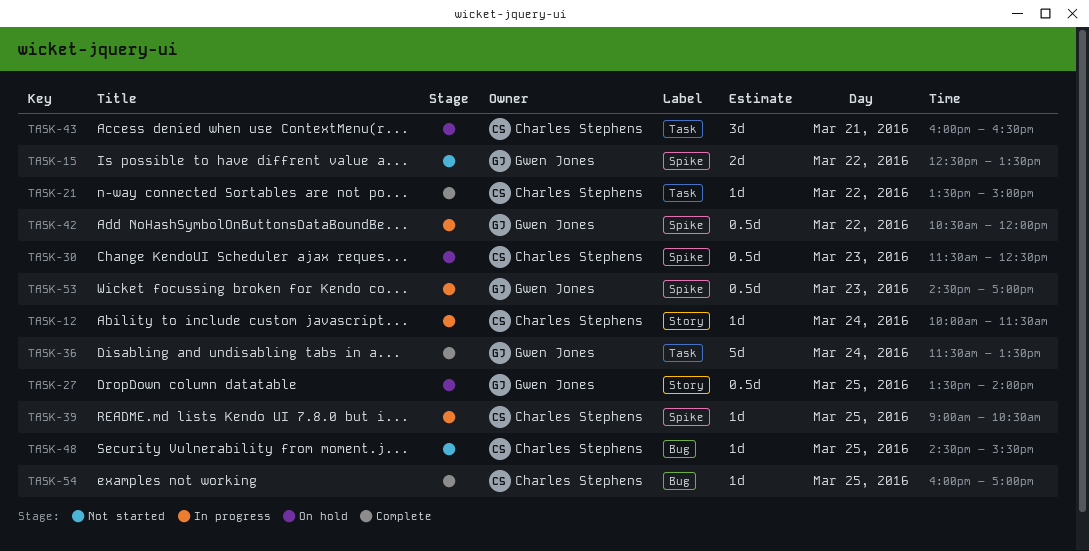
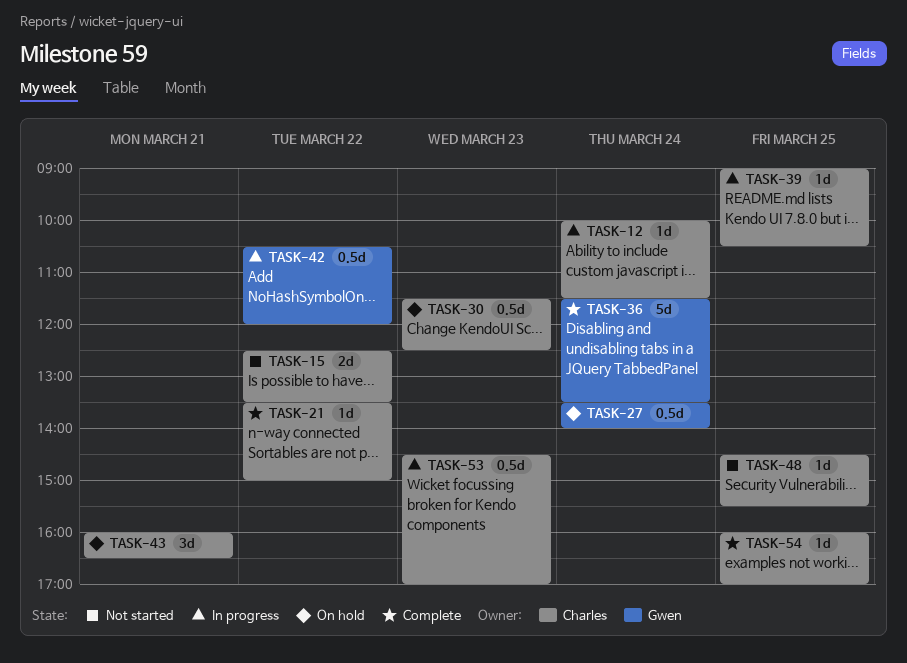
TASK-15, owner: Gwen Jones -> Charles Stephens
TASK-27, day: Mar 25 -> Mar 24
TASK-53, owner: Gwen Jones -> Charles Stephens

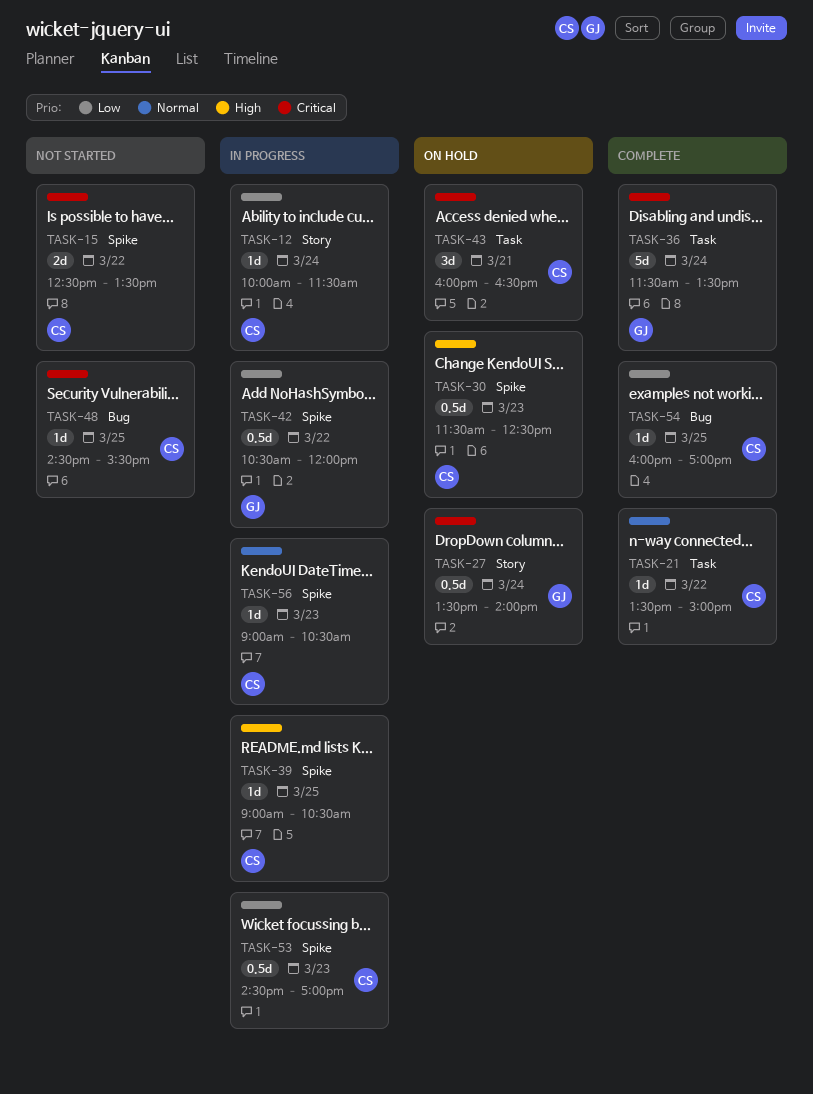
TASK-56: none -> present

